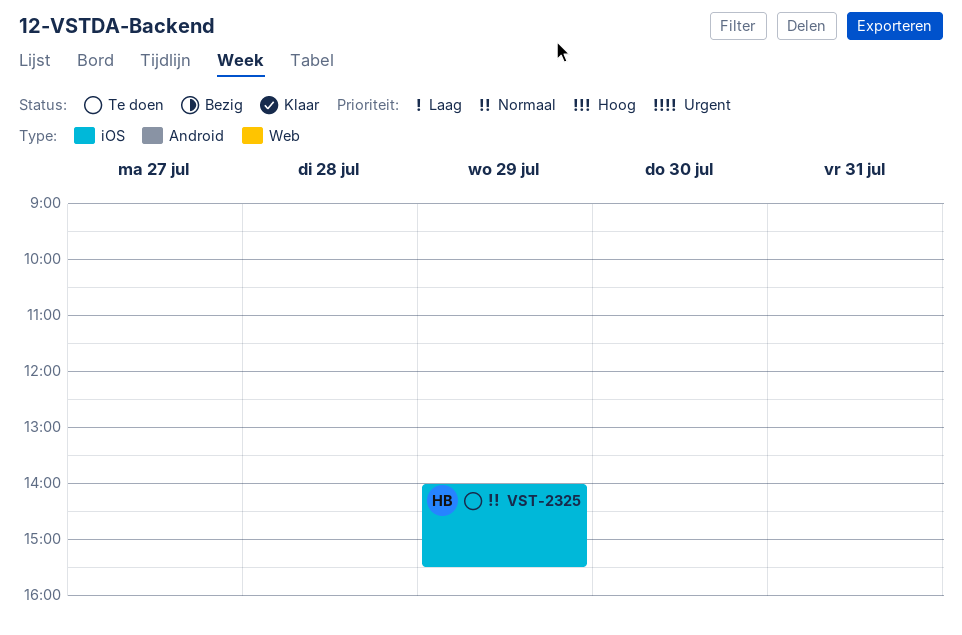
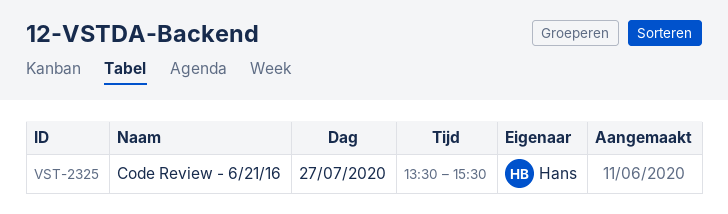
VST-2325, day: Jul 29 -> Jul 27
VST-2325, begins: 14:00 -> 13:30

